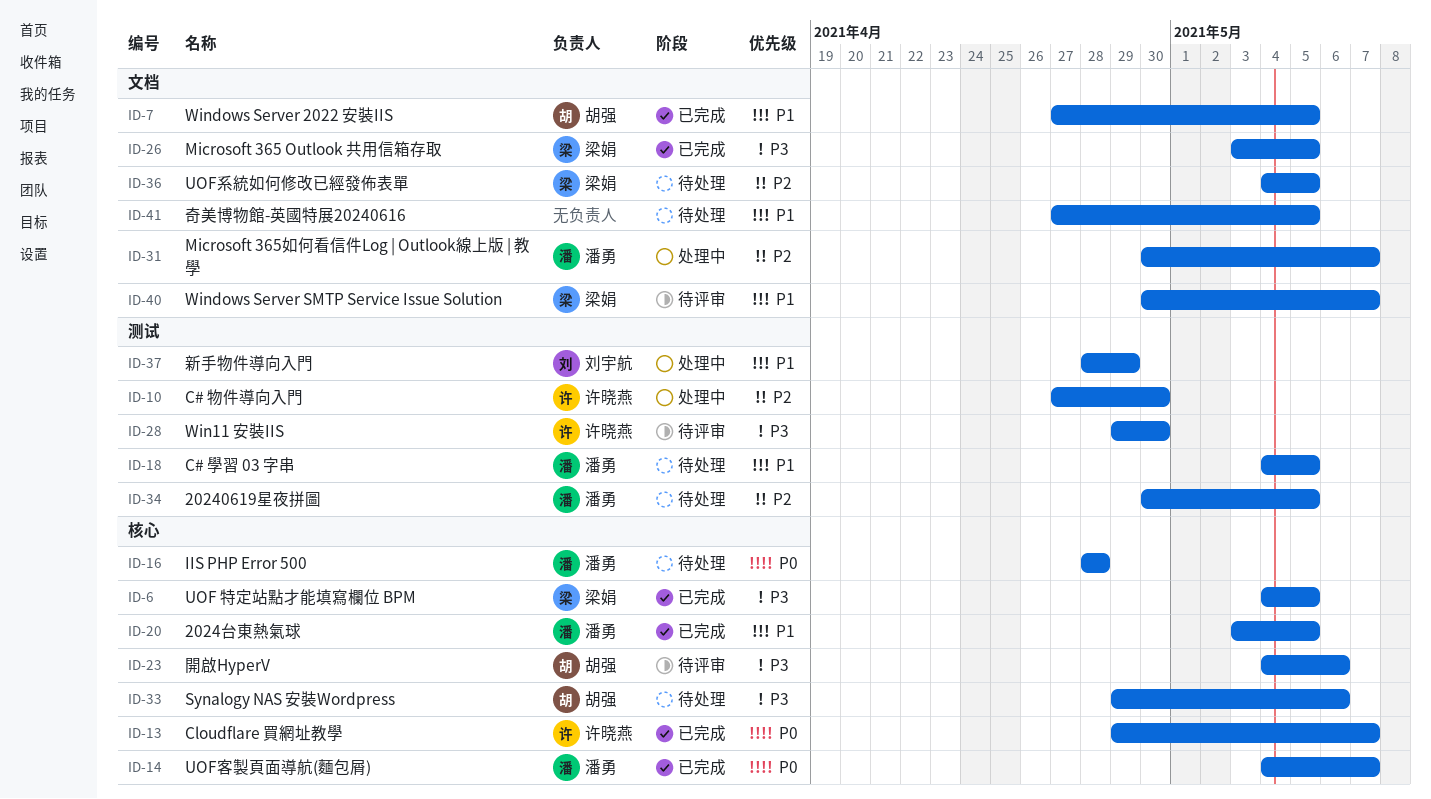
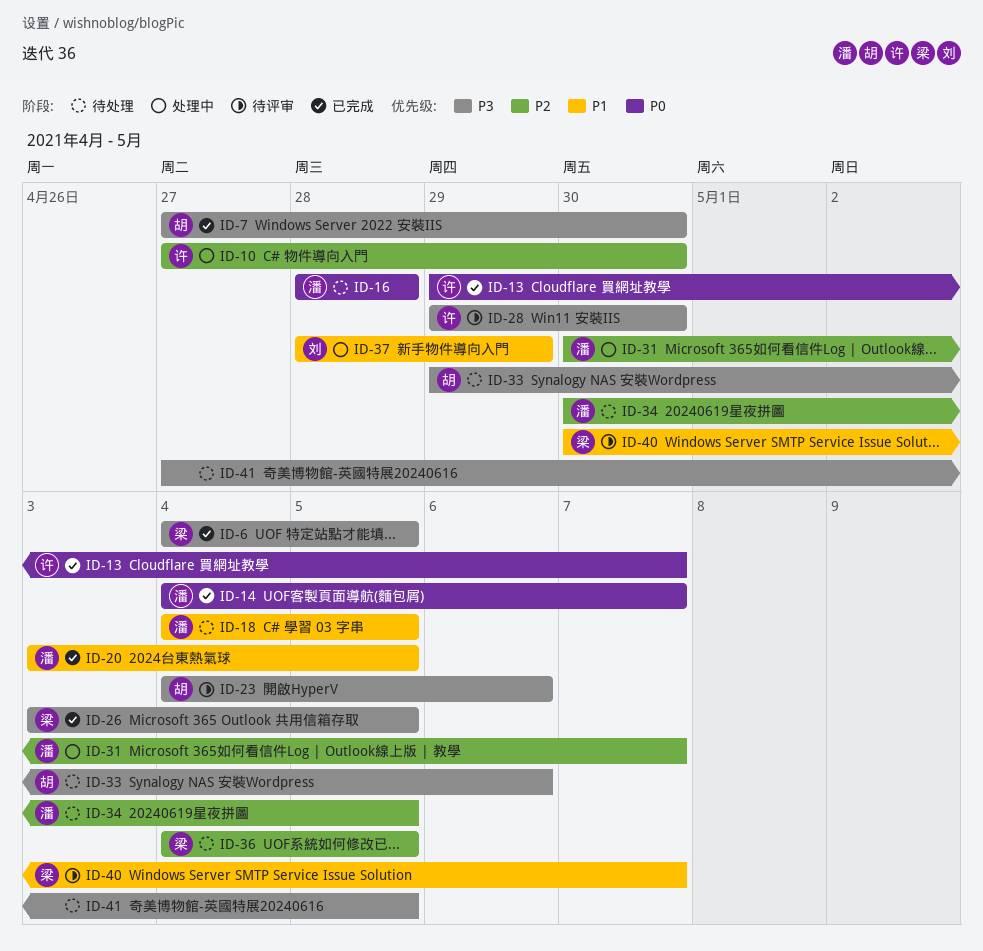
ID-7, priority: P1 -> P3
ID-7, due: May 5 -> Apr 30
ID-41, priority: P1 -> P3

